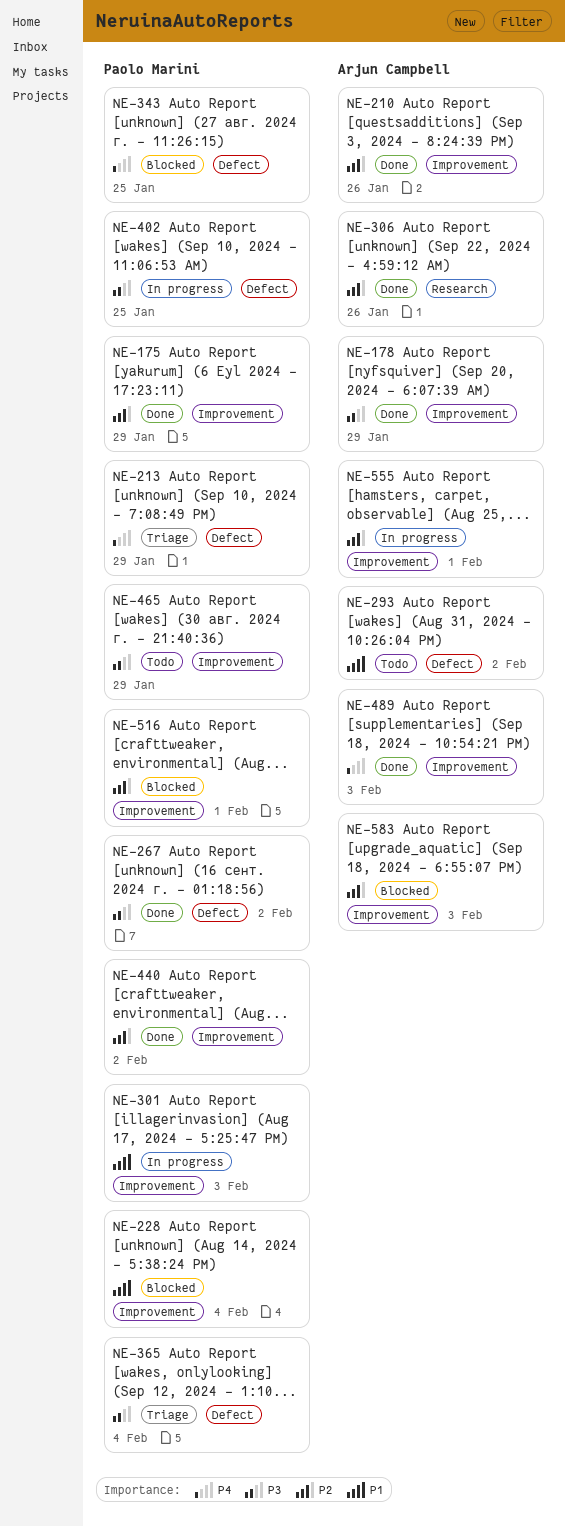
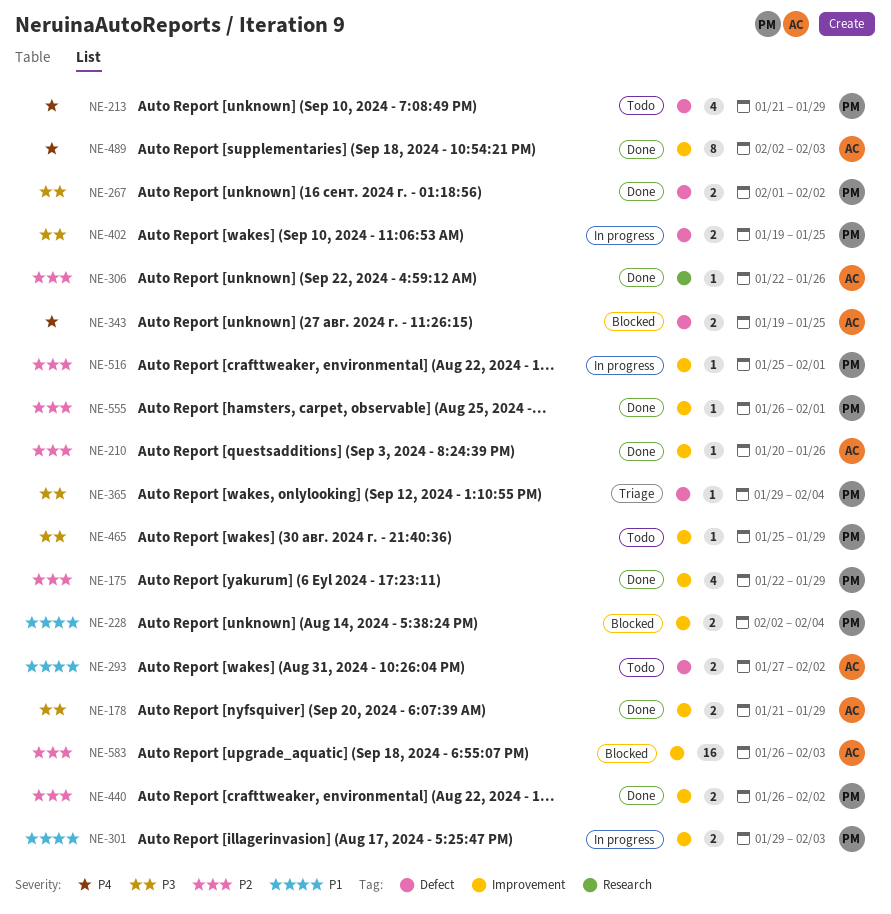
NE-213, status: Triage -> Todo
NE-343, owner: Paolo Marini -> Arjun Campbell
NE-516, status: Blocked -> In progress
NE-555, status: In progress -> Done
NE-555, owner: Arjun Campbell -> Paolo Marini

